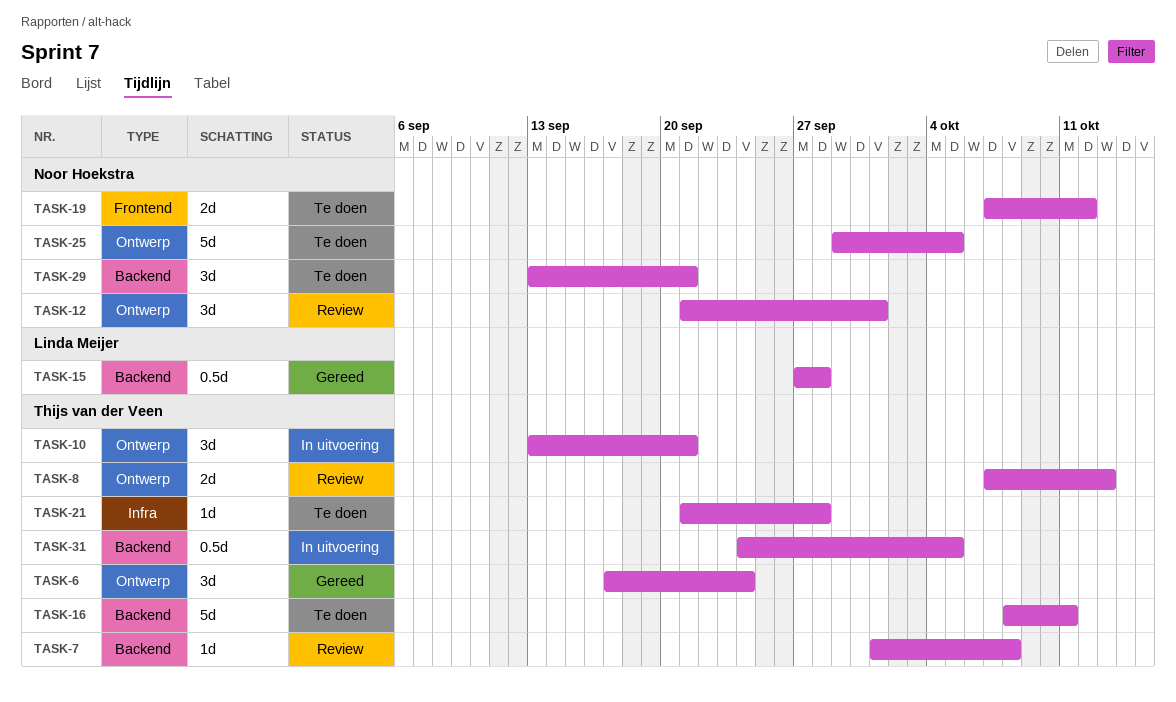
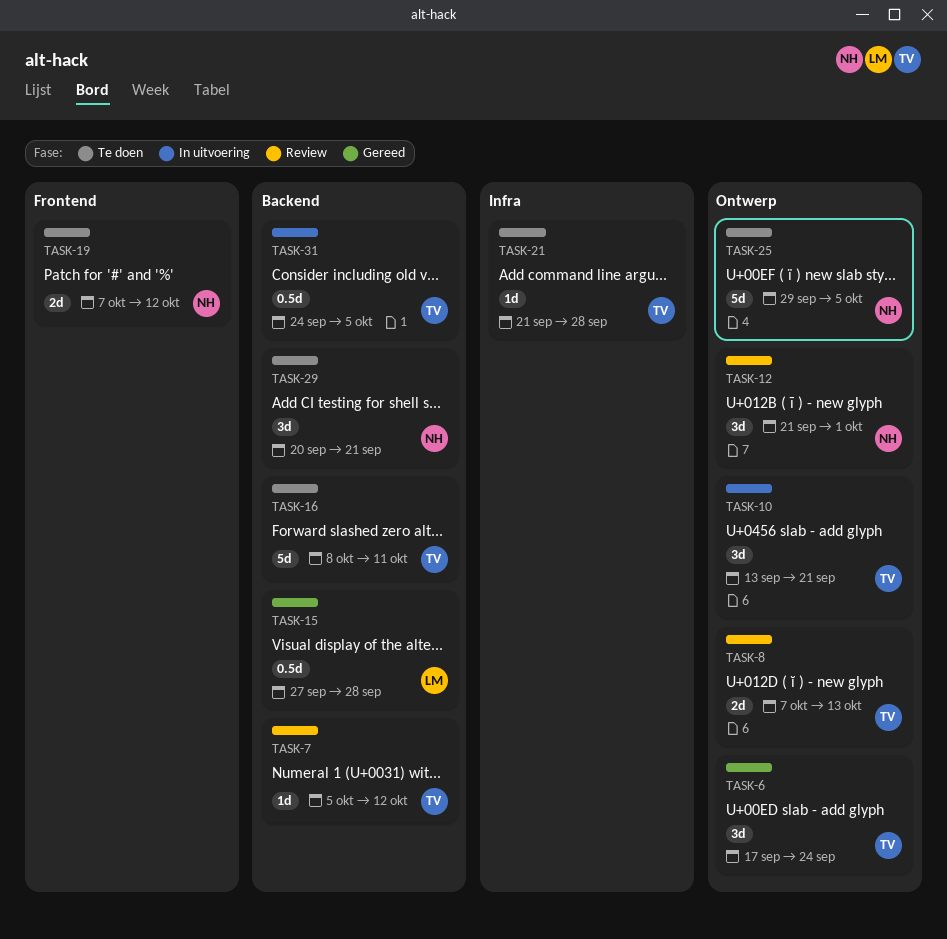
TASK-7, start: Oct 1 -> Oct 5
TASK-7, due: Oct 8 -> Oct 12
TASK-29, start: Sep 13 -> Sep 20

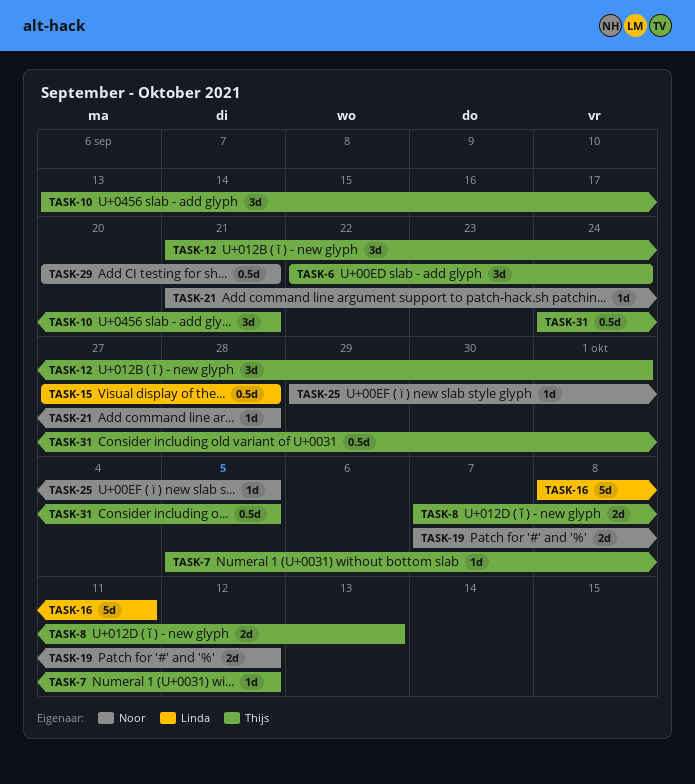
TASK-6, start: Sep 17 -> Sep 22
TASK-12, owner: Noor -> Thijs
TASK-16, owner: Thijs -> Linda
TASK-21, owner: Thijs -> Noor
TASK-25, estimate: 5d -> 1d
TASK-29, estimate: 3d -> 0.5d

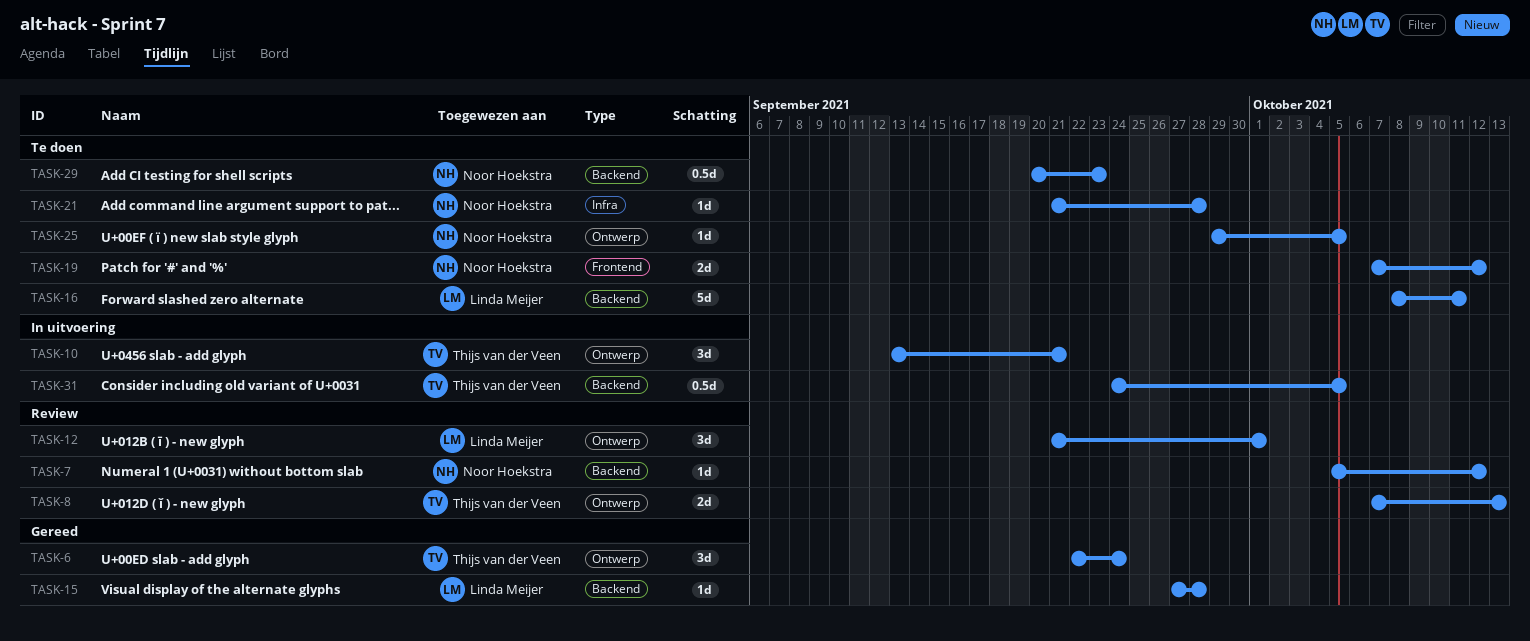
TASK-7, owner: Thijs van der Veen -> Noor Hoekstra
TASK-12, owner: Thijs van der Veen -> Linda Meijer
TASK-15, estimate: 0.5d -> 1d
TASK-29, due: Sep 21 -> Sep 23

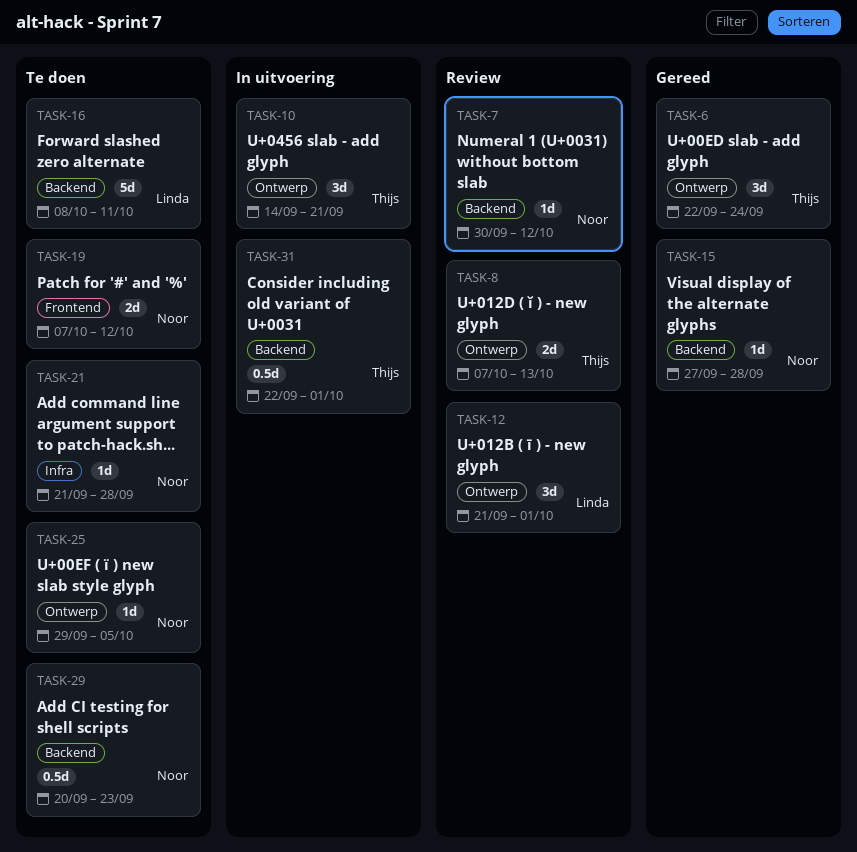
TASK-7, start: Oct 5 -> Sep 30
TASK-10, start: Sep 13 -> Sep 14
TASK-15, owner: Linda Meijer -> Noor Hoekstra
TASK-31, start: Sep 24 -> Sep 22
TASK-31, due: Oct 5 -> Oct 1

